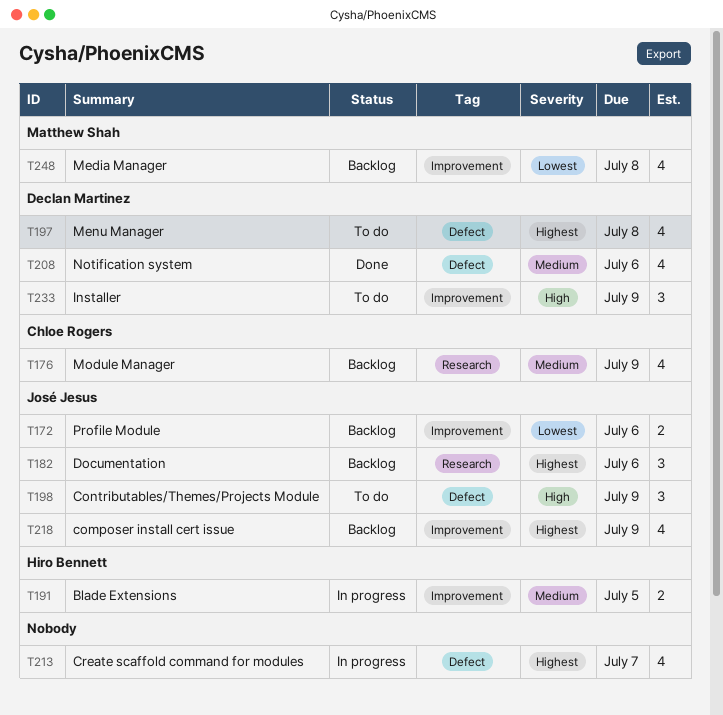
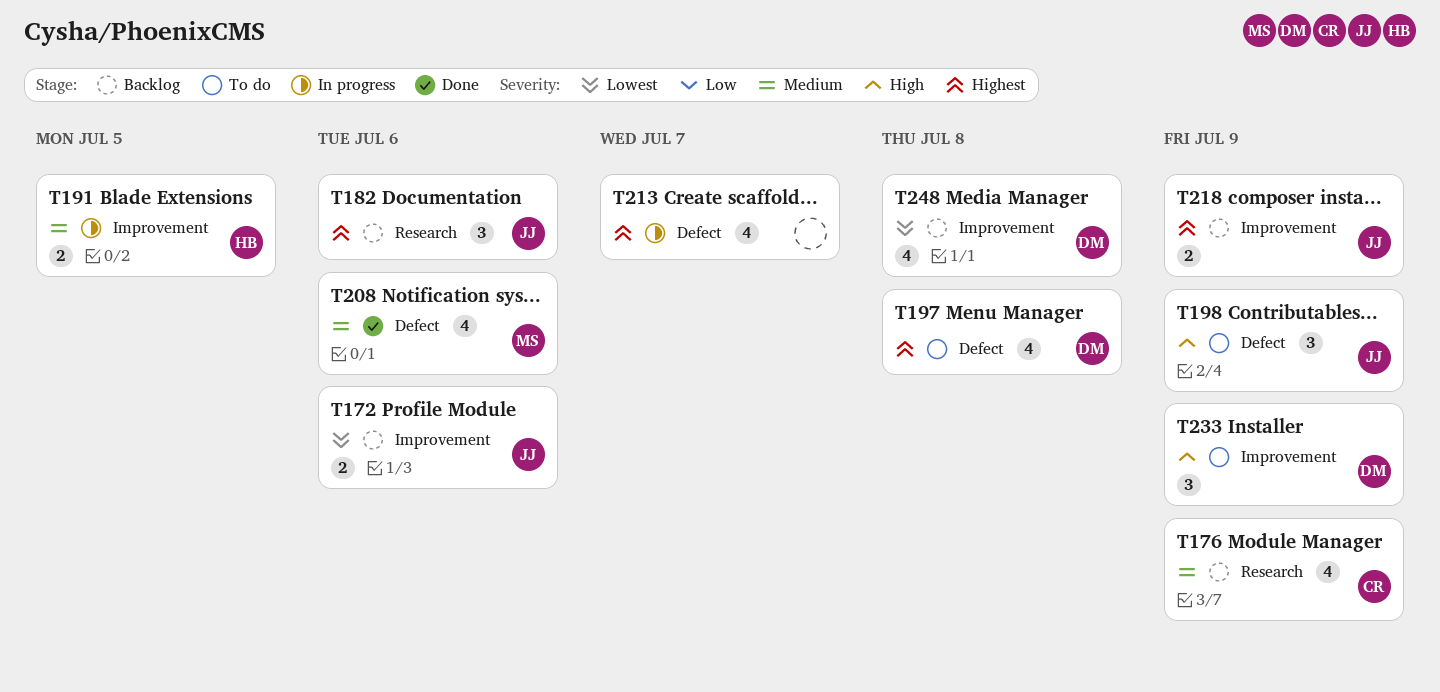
T208, owner: Declan Martinez -> Matthew Shah
T218, estimate: 4 -> 2
T248, owner: Matthew Shah -> Declan Martinez

